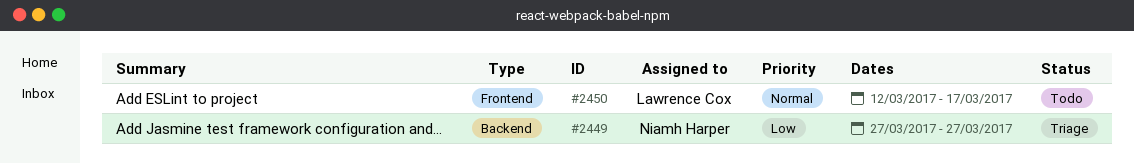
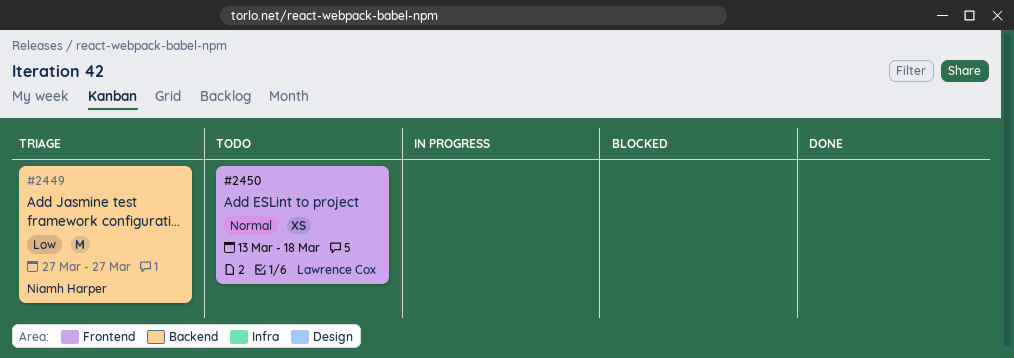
#2450, start: Mar 12 -> Mar 13
#2450, due: Mar 17 -> Mar 18

